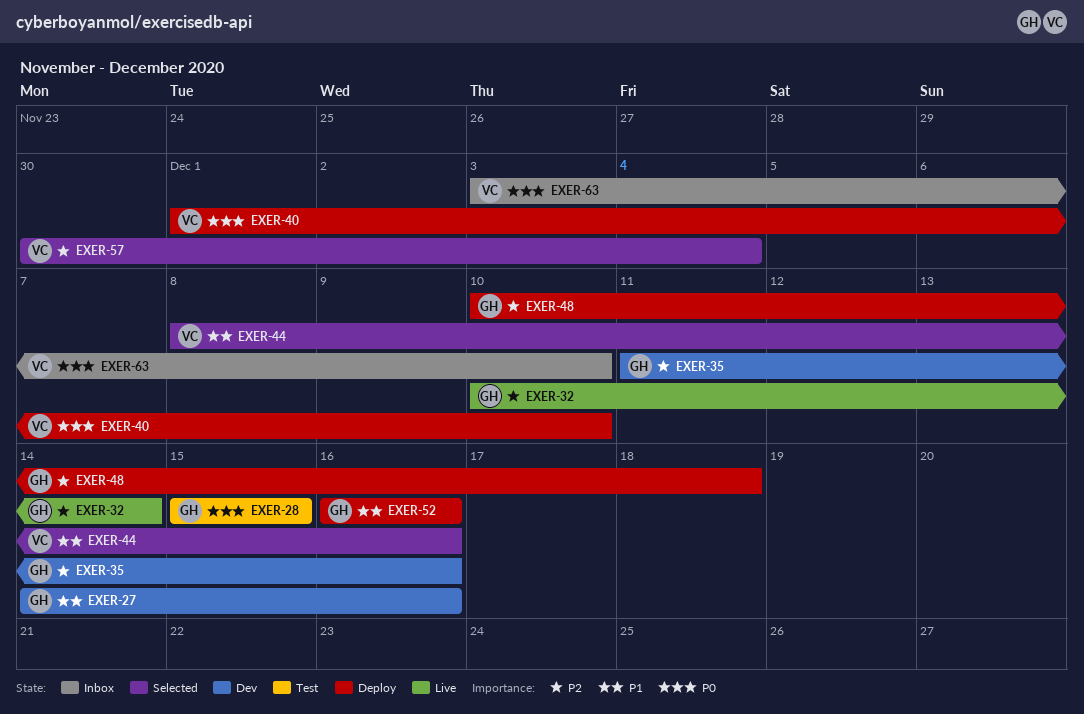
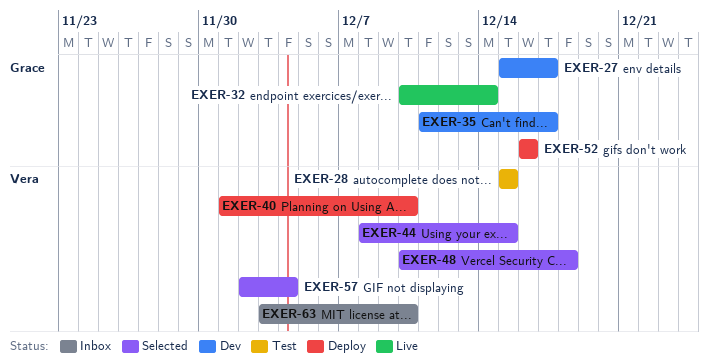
EXER-27, start: Dec 14 -> Dec 15
EXER-27, due: Dec 16 -> Dec 17
EXER-28, owner: Grace -> Vera
EXER-35, due: Dec 16 -> Dec 17
EXER-44, due: Dec 16 -> Dec 15
EXER-48, status: Deploy -> Selected
EXER-48, owner: Grace -> Vera
EXER-57, start: Nov 30 -> Dec 2

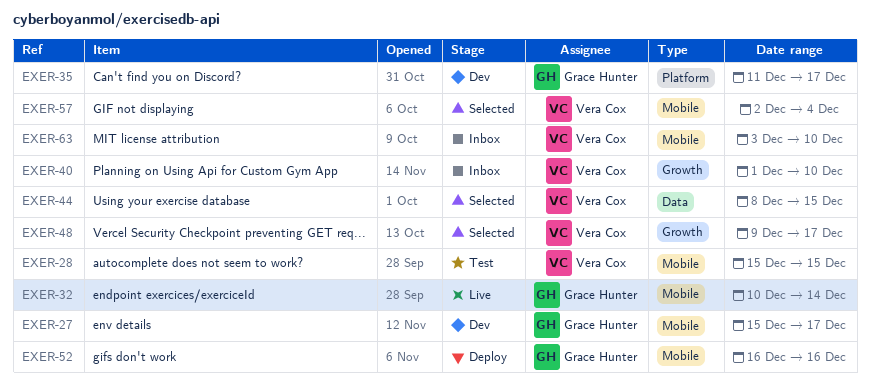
EXER-40, status: Deploy -> Inbox
EXER-48, start: Dec 10 -> Dec 9
EXER-48, due: Dec 18 -> Dec 17

